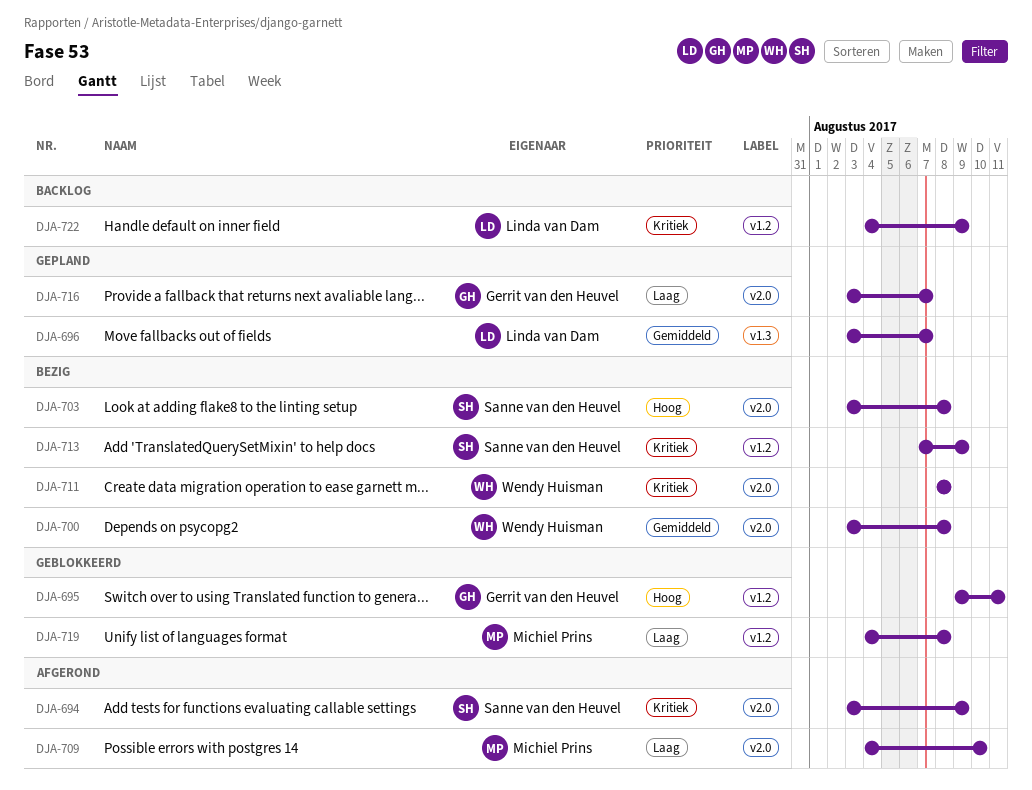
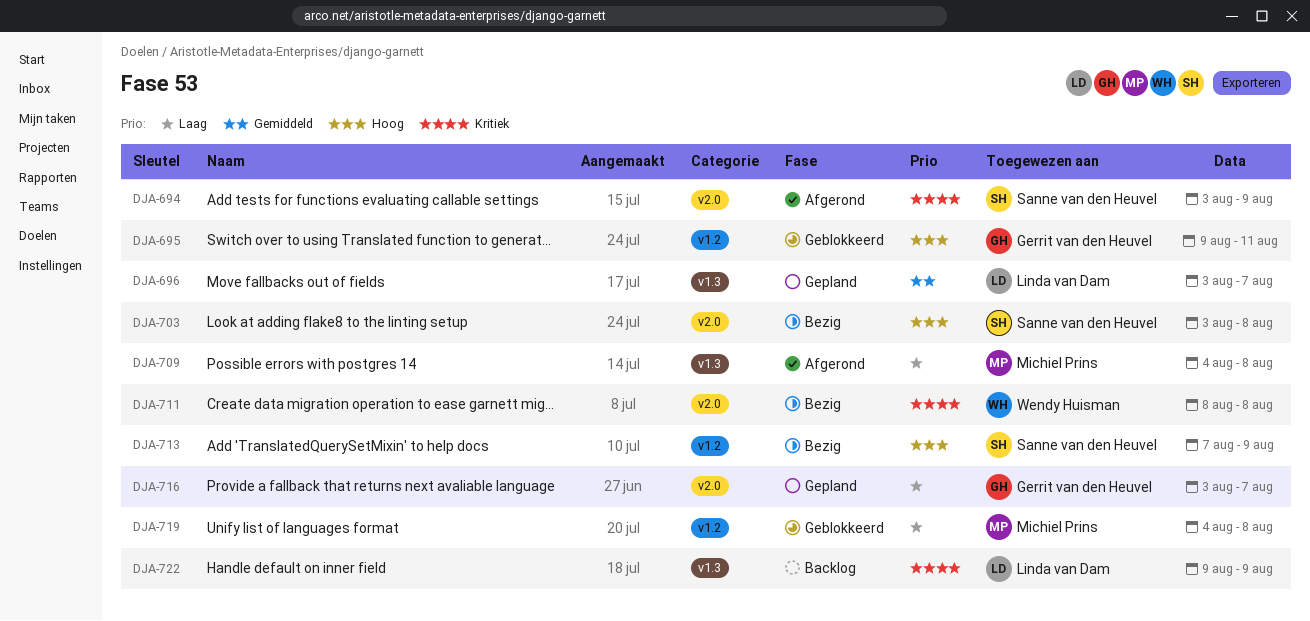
DJA-700: present -> none
DJA-709, label: v2.0 -> v1.3
DJA-709, due: Aug 10 -> Aug 8
DJA-713, priority: Kritiek -> Hoog
DJA-722, label: v1.2 -> v1.3
DJA-722, start: Aug 4 -> Aug 9

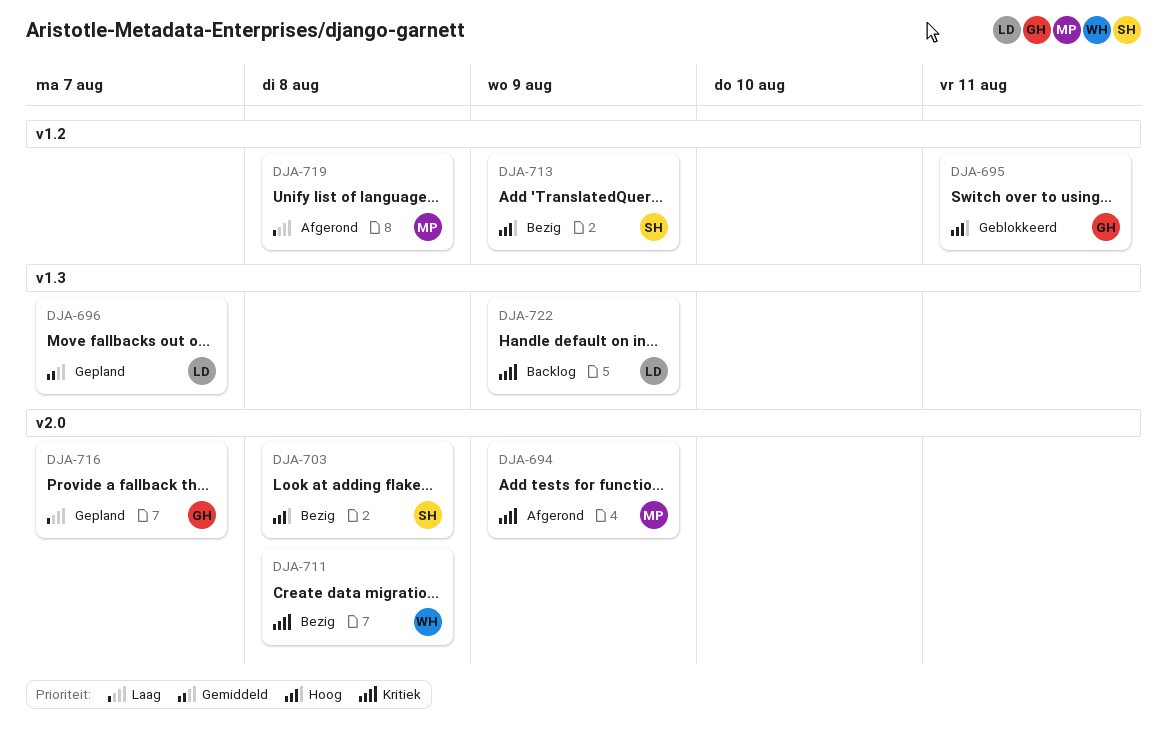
DJA-694, owner: Sanne van den Heuvel -> Michiel Prins
DJA-709: present -> none
DJA-719, status: Geblokkeerd -> Afgerond

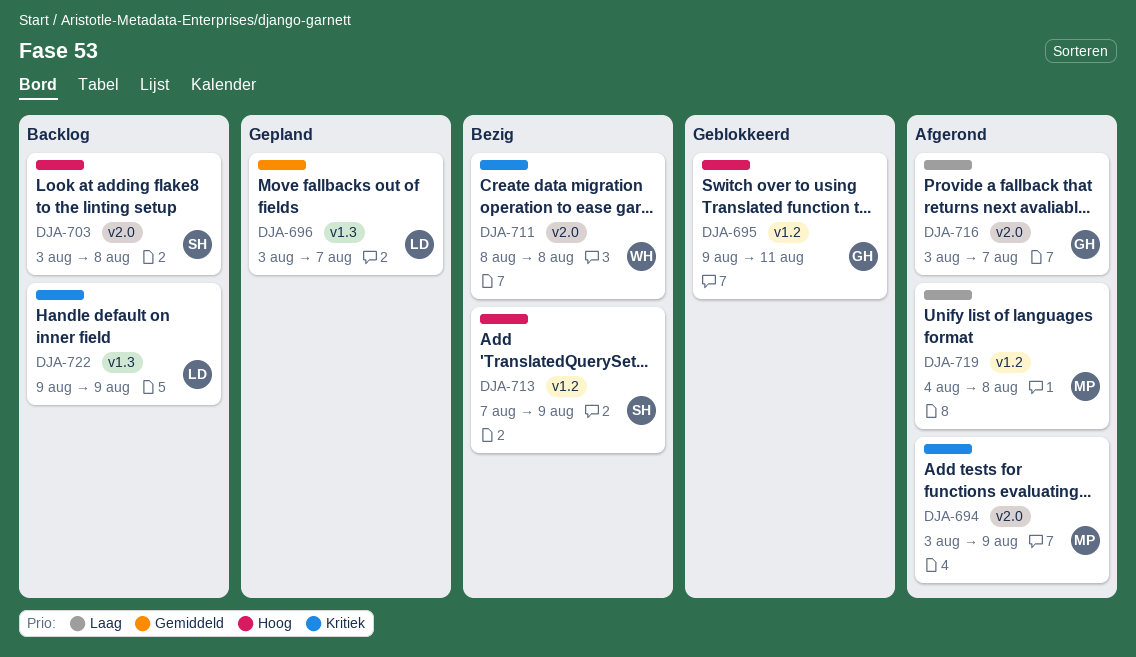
DJA-703, status: Bezig -> Backlog
DJA-716, status: Gepland -> Afgerond

